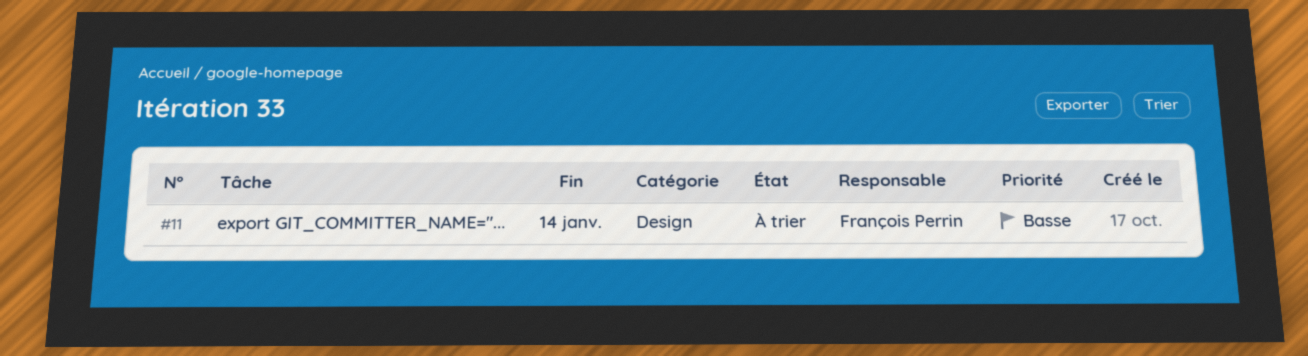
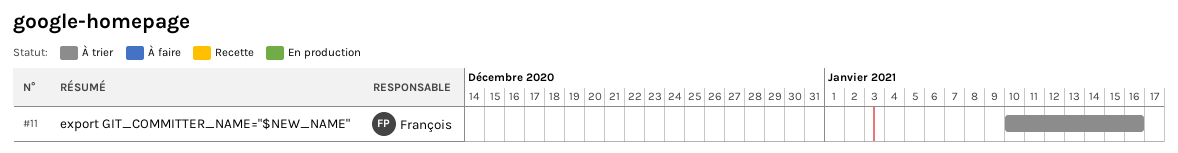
#11, due: Jan 14 -> Jan 16

